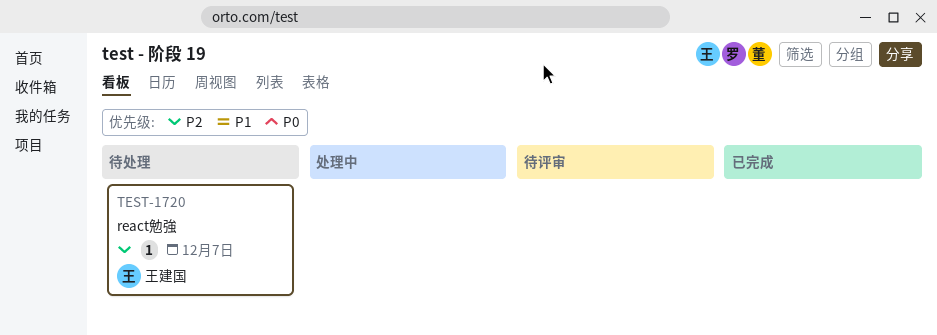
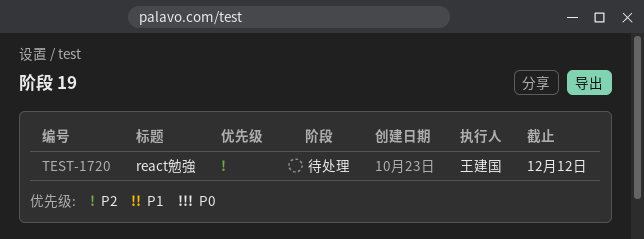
TEST-1720, due: Dec 7 -> Dec 12

